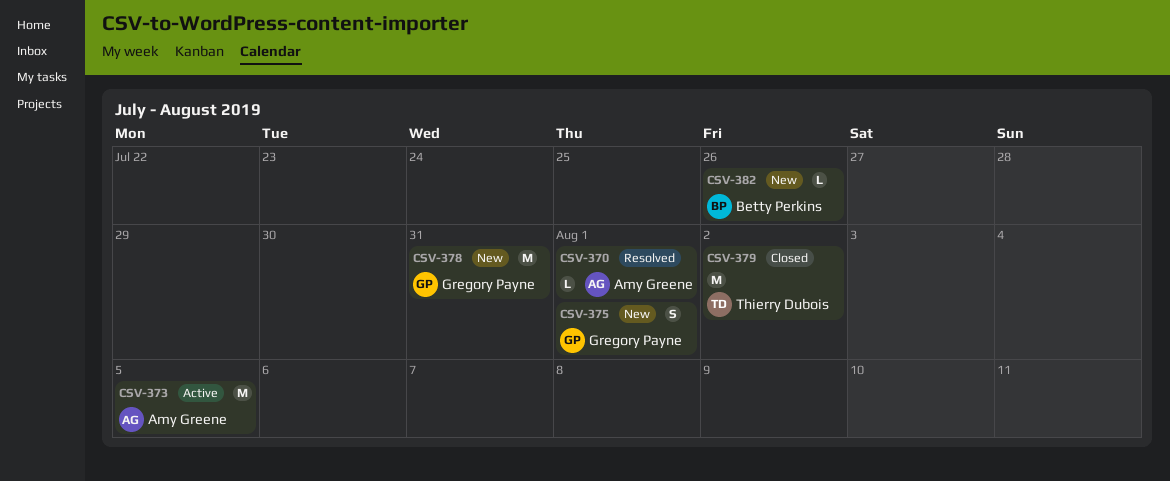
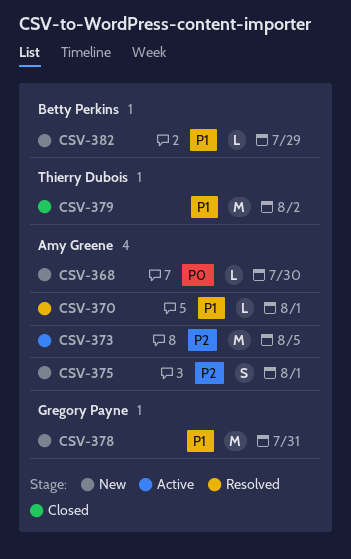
CSV-368: none -> present
CSV-375, owner: Gregory Payne -> Amy Greene
CSV-382, due: Jul 26 -> Jul 29

